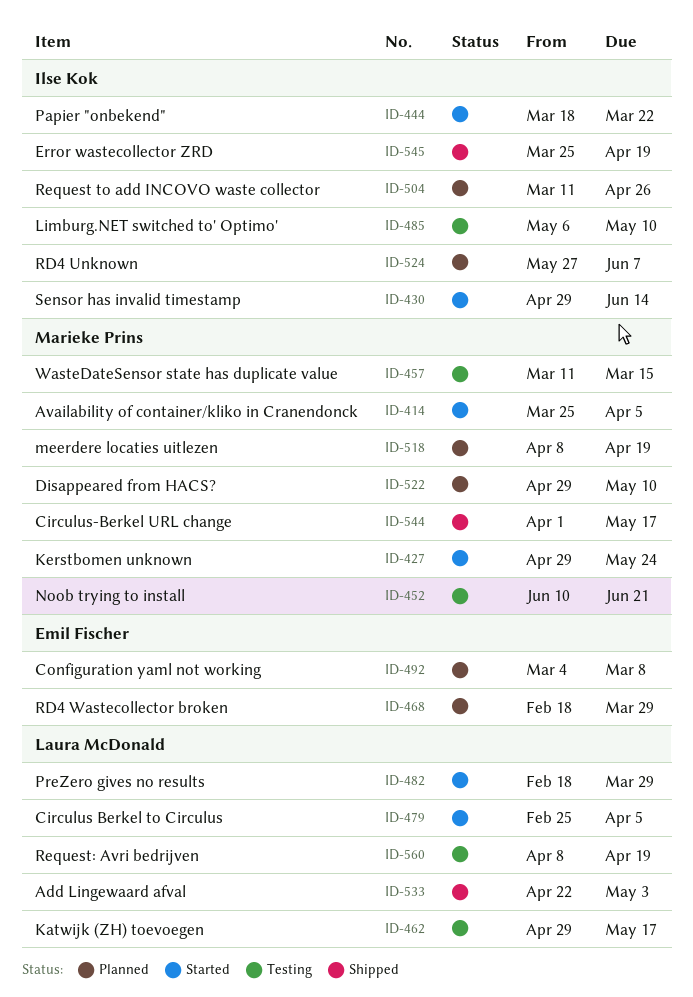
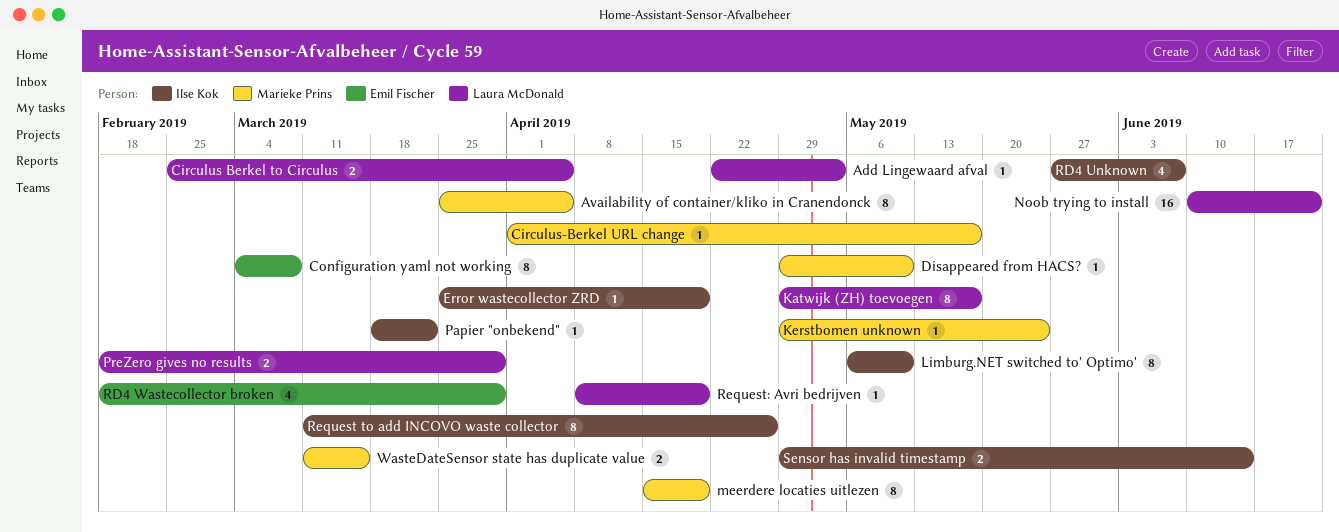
meerdere locaties uitlezen, start: Apr 8 -> Apr 15
Noob trying to install, owner: Marieke Prins -> Laura McDonald

